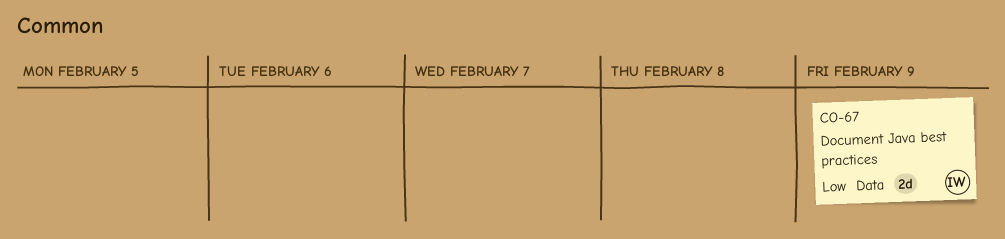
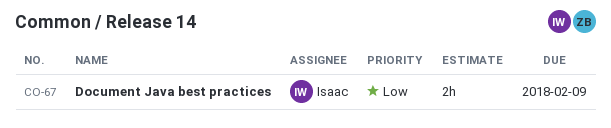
CO-67, estimate: 2d -> 2h

